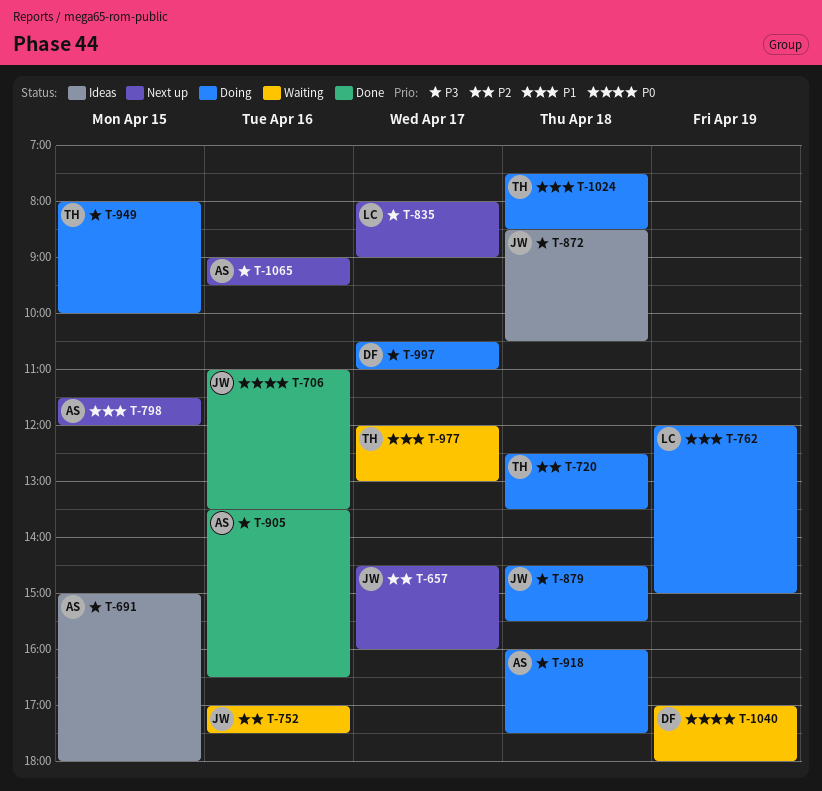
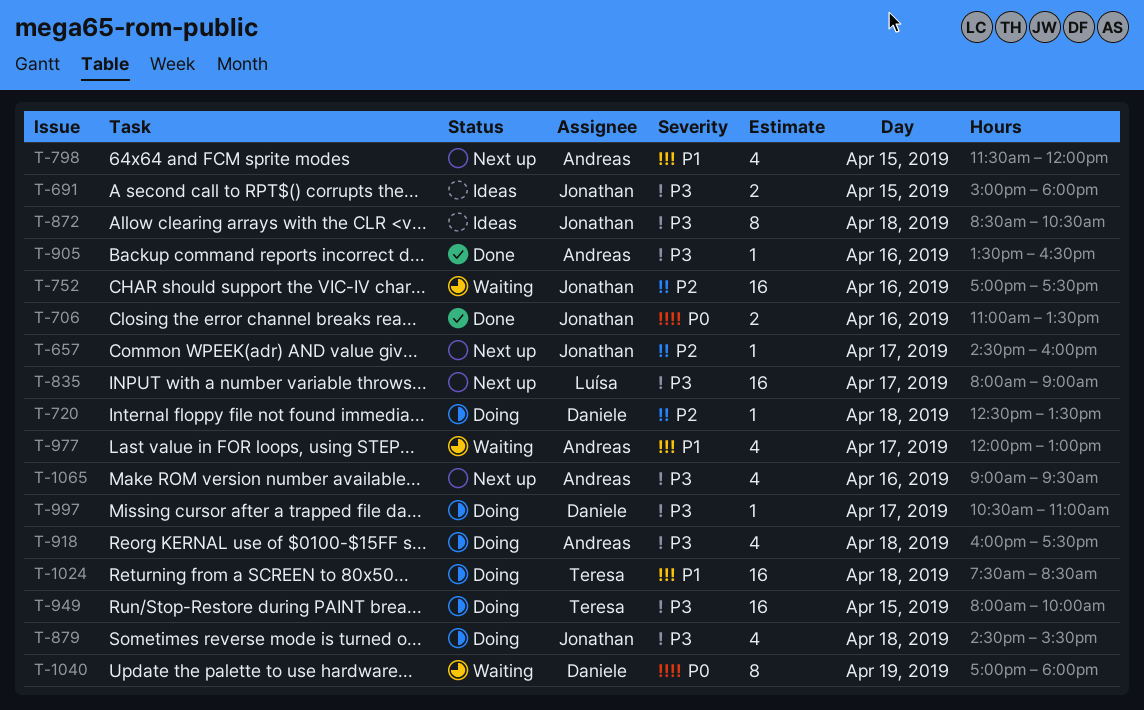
T-691, owner: Andreas -> Jonathan
T-720, owner: Teresa -> Daniele
T-762: present -> none
T-977, owner: Teresa -> Andreas

